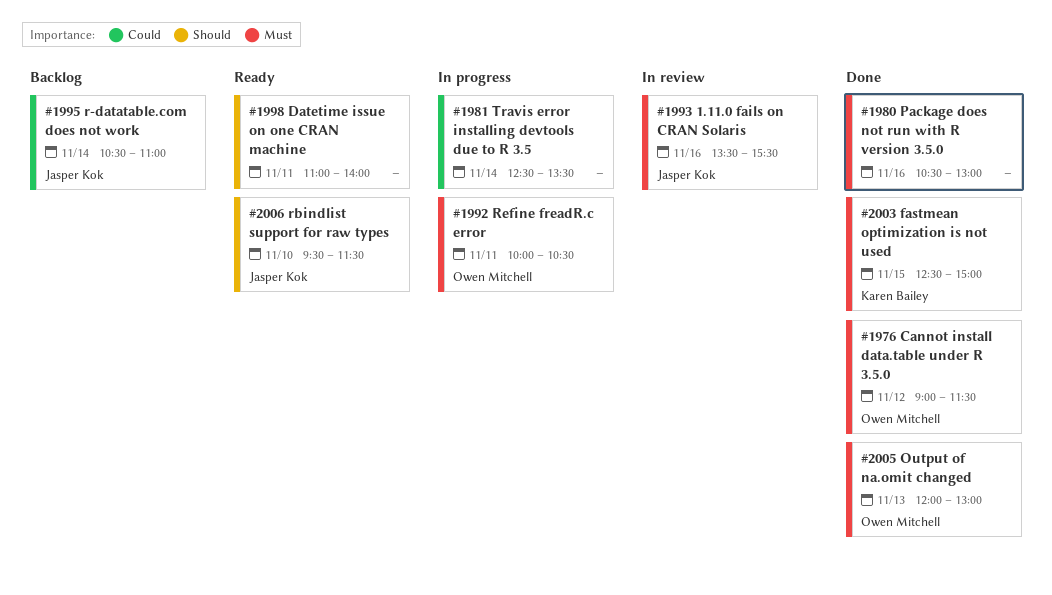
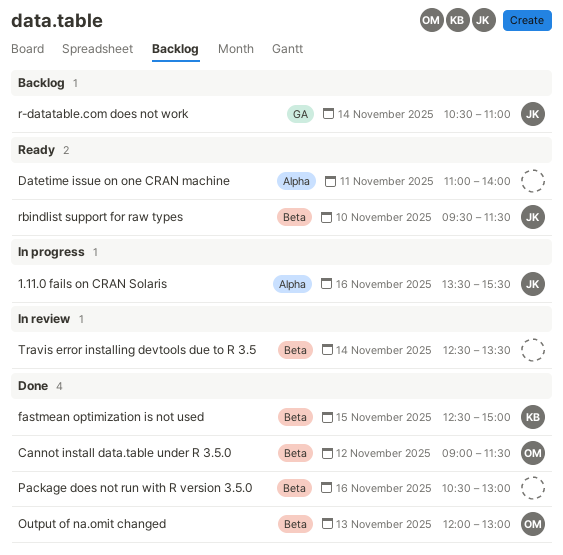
1.11.0 fails on CRAN Solaris, status: In review -> In progress
Refine freadR.c error: present -> none
Travis error installing devtools due to R 3.5, status: In progress -> In review

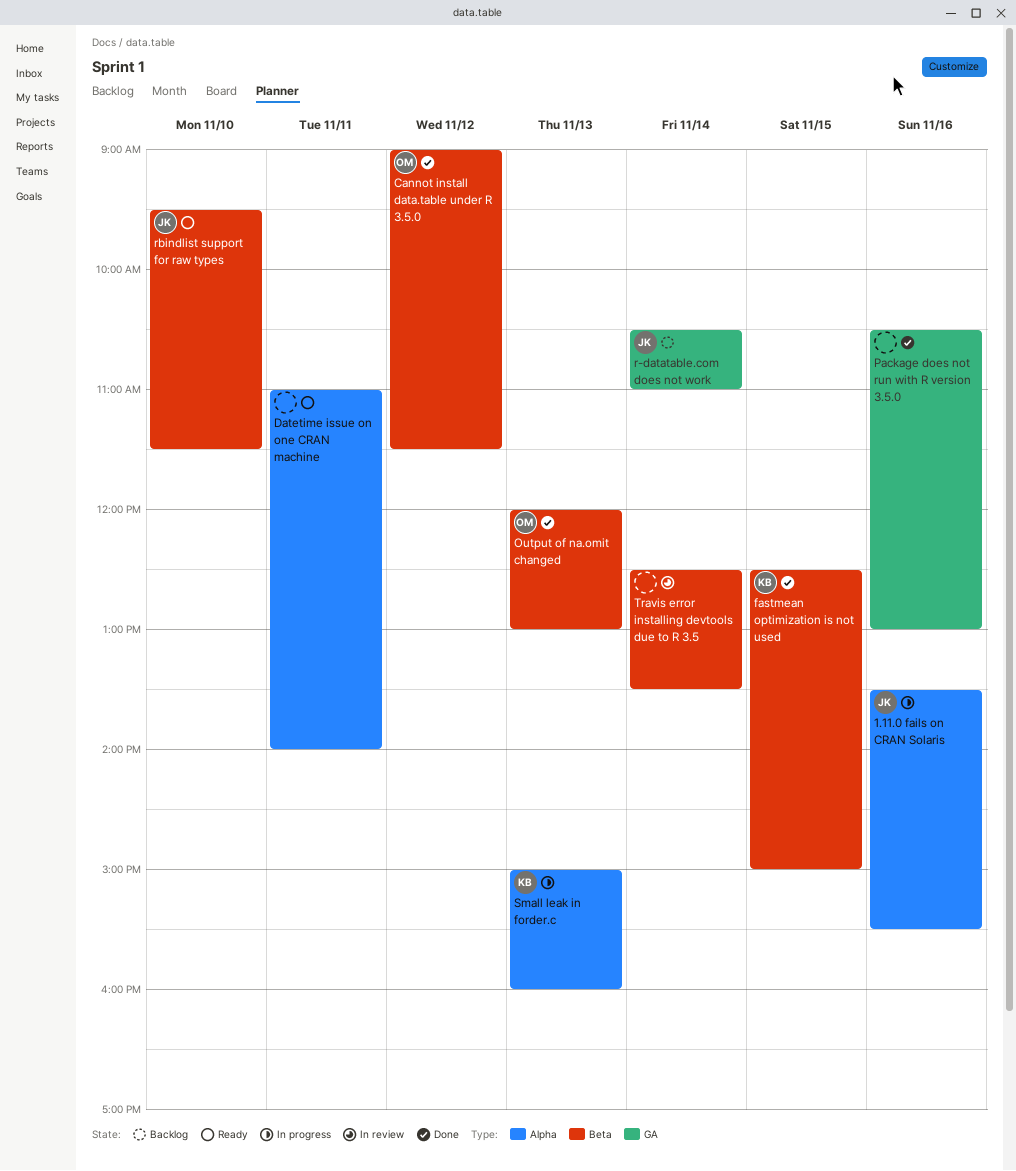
Package does not run with R version 3.5.0, label: Beta -> GA
Small leak in forder.c: none -> present

